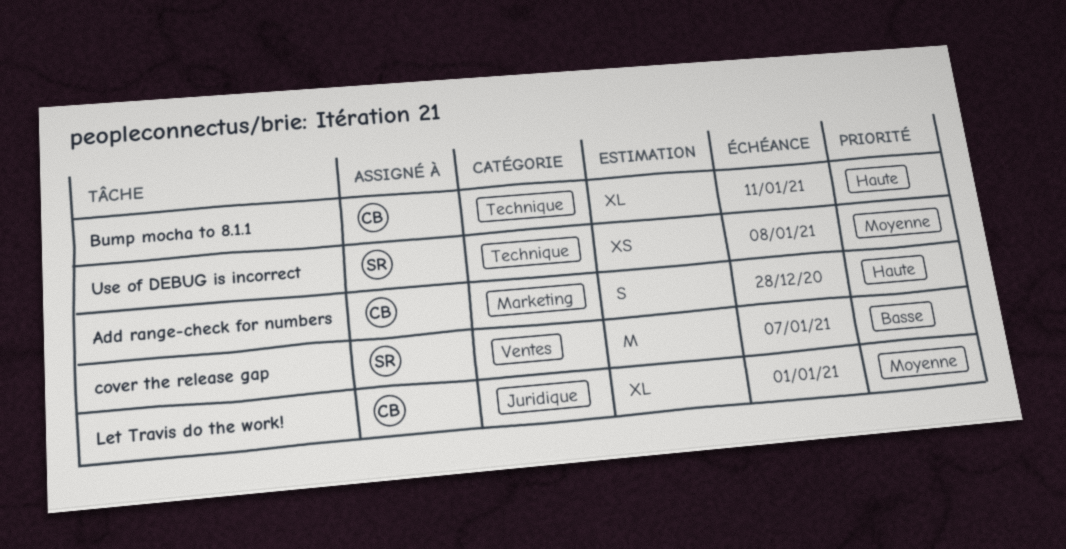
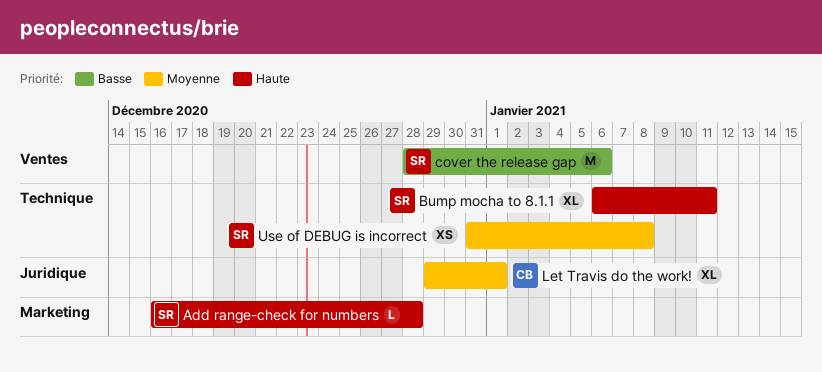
Add range-check for numbers, owner: CB -> SR
Add range-check for numbers, estimate: S -> L
Bump mocha to 8.1.1, owner: CB -> SR
cover the release gap, due: Jan 7 -> Jan 6

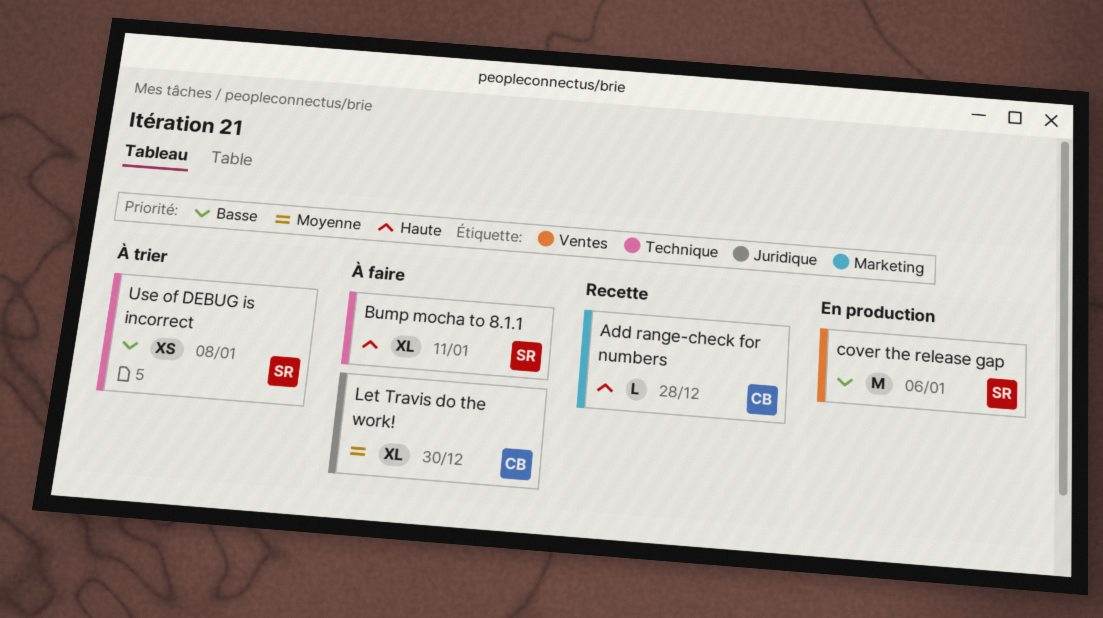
Add range-check for numbers, owner: SR -> CB
Let Travis do the work!, due: Jan 1 -> Dec 30
Use of DEBUG is incorrect, priority: Moyenne -> Basse

